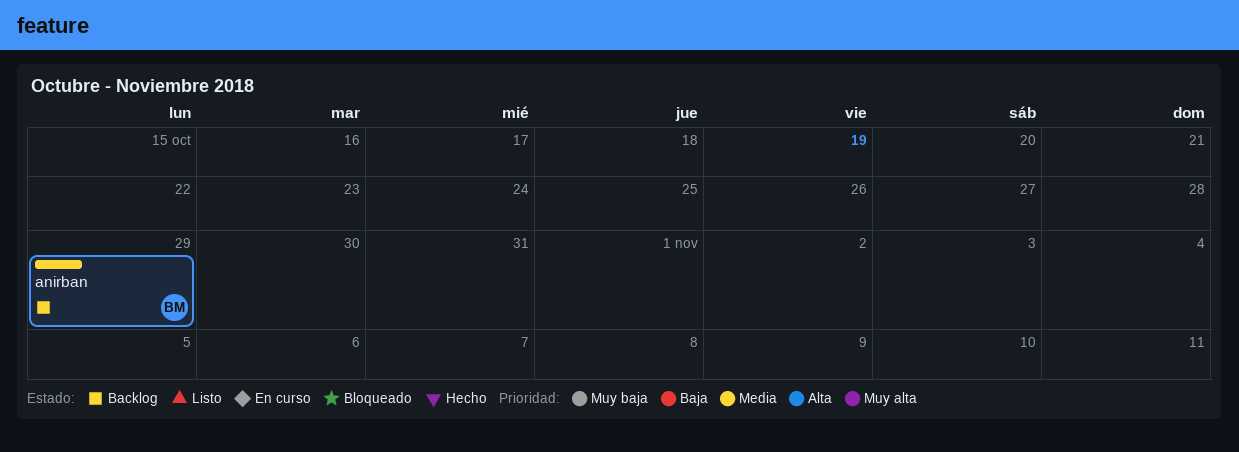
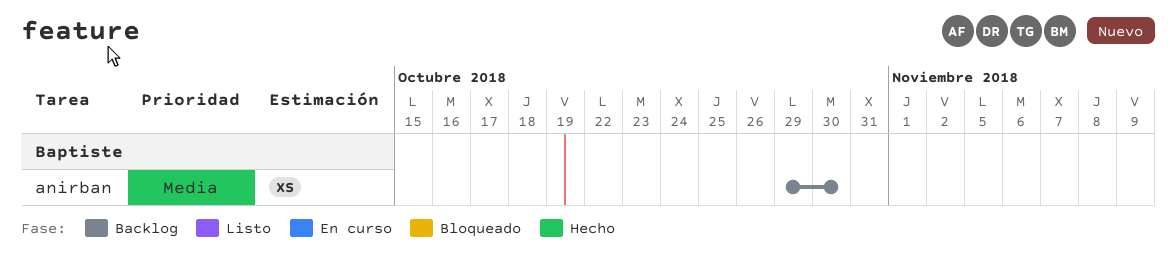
anirban, due: Oct 29 -> Oct 30

